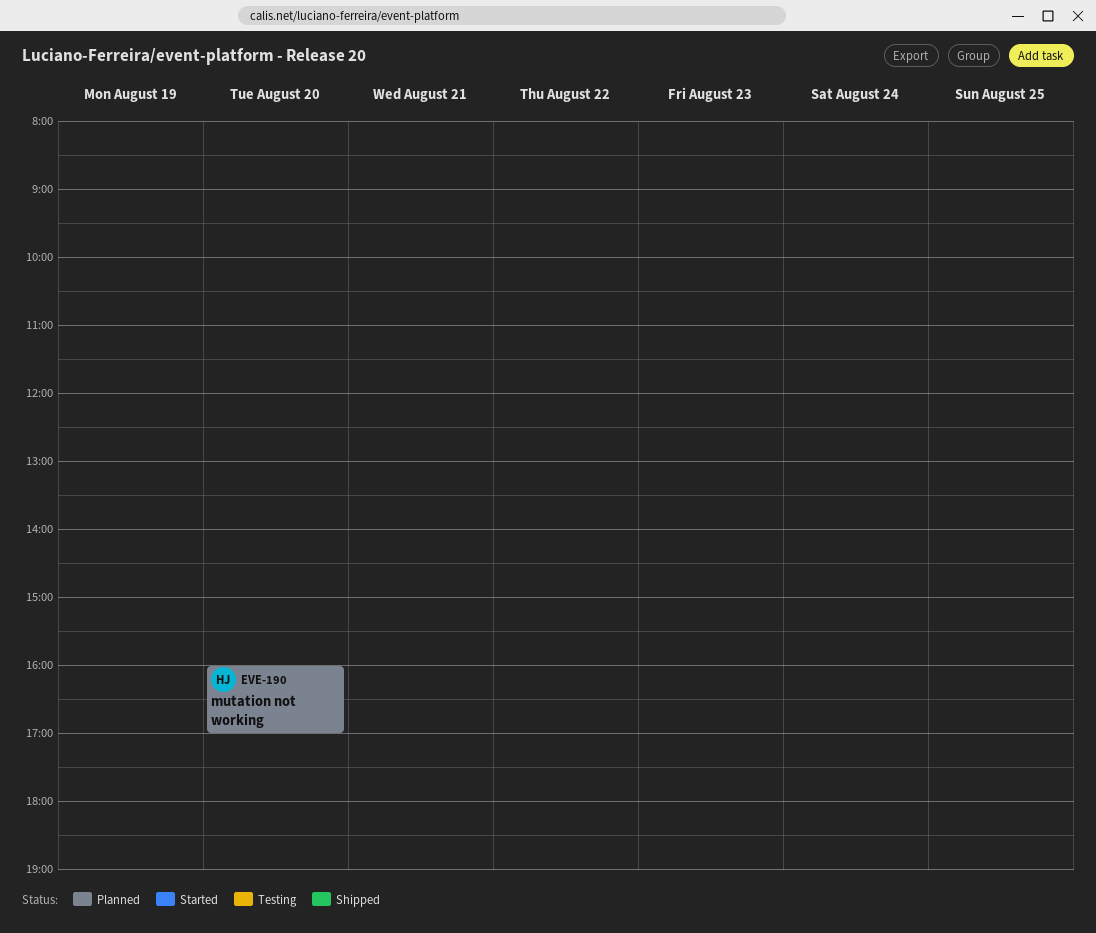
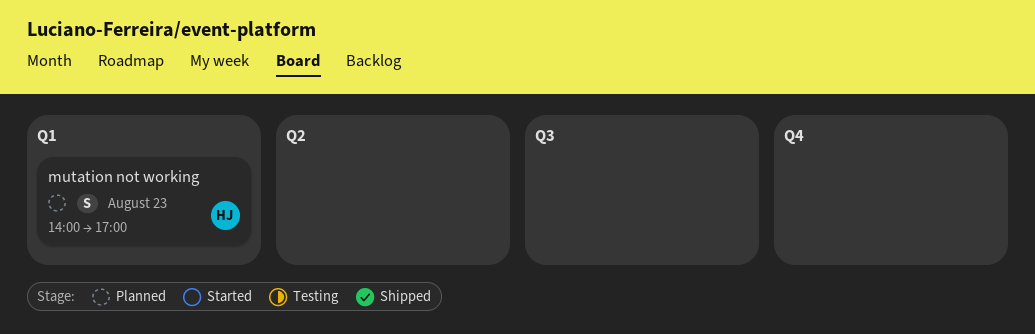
mutation not working, day: Aug 20 -> Aug 23
mutation not working, begins: 16:00 -> 14:00

